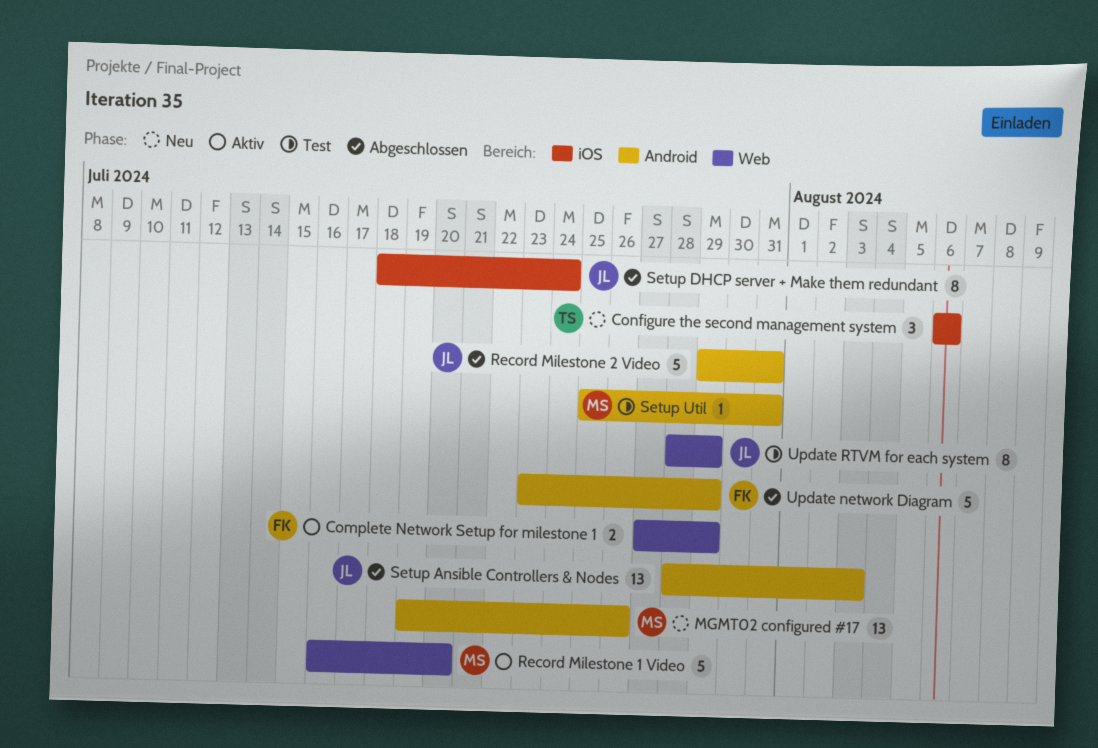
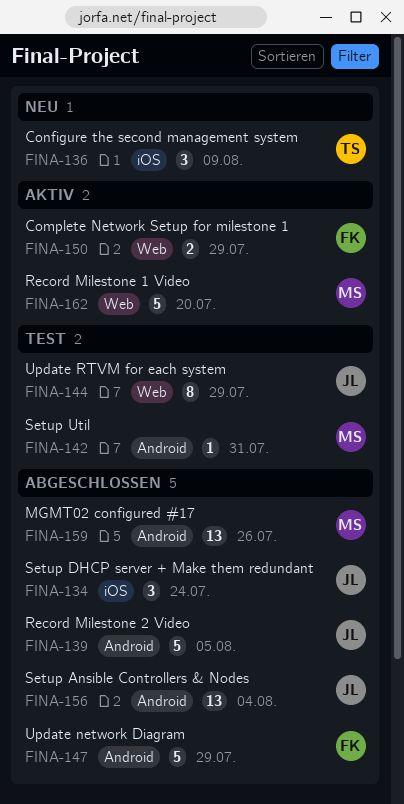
Configure the second management system, due: Aug 6 -> Aug 9
MGMT02 configured #17, status: Neu -> Abgeschlossen
Record Milestone 2 Video, due: Jul 31 -> Aug 5
Setup Ansible Controllers & Nodes, due: Aug 3 -> Aug 4
Setup DHCP server + Make them redundant, estimate: 8 -> 3

